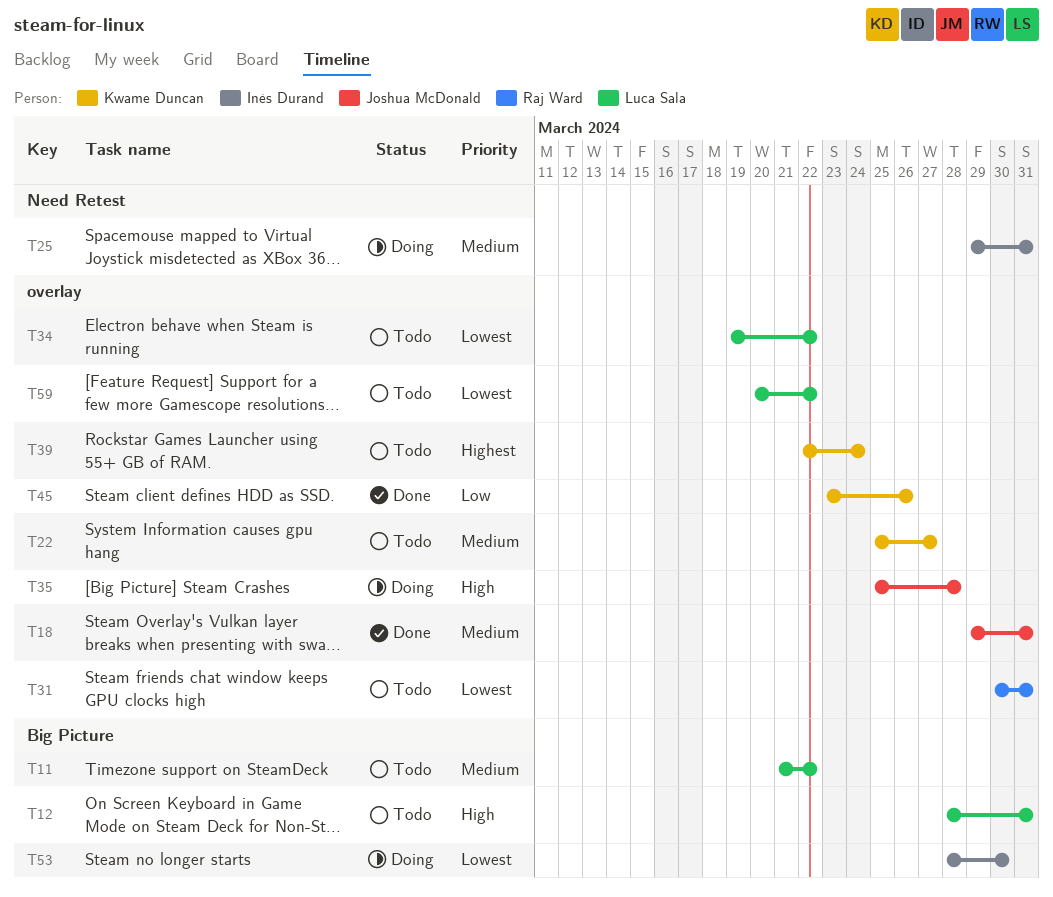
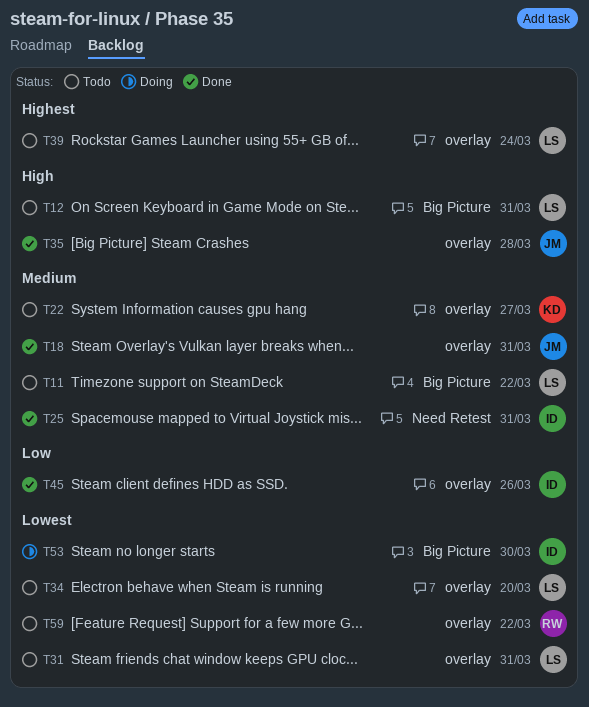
T25, status: Doing -> Done
T31, owner: Raj Ward -> Luca Sala
T34, due: Mar 22 -> Mar 20
T35, status: Doing -> Done
T39, owner: Kwame Duncan -> Luca Sala
T45, owner: Kwame Duncan -> Inès Durand
T59, owner: Luca Sala -> Raj Ward

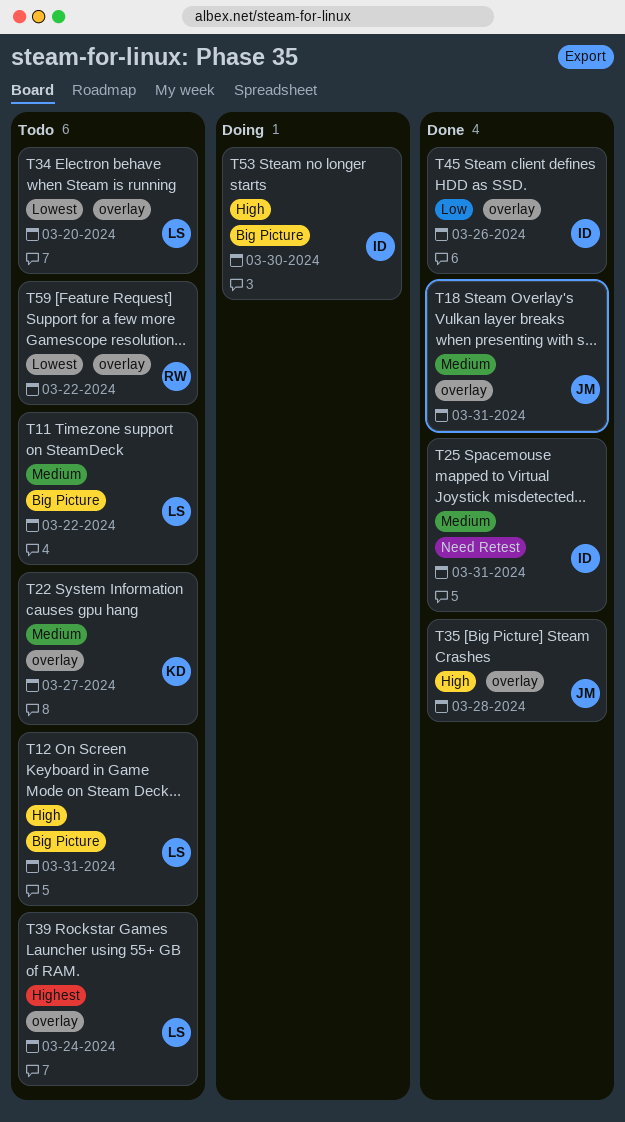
T31: present -> none
T53, priority: Lowest -> High

